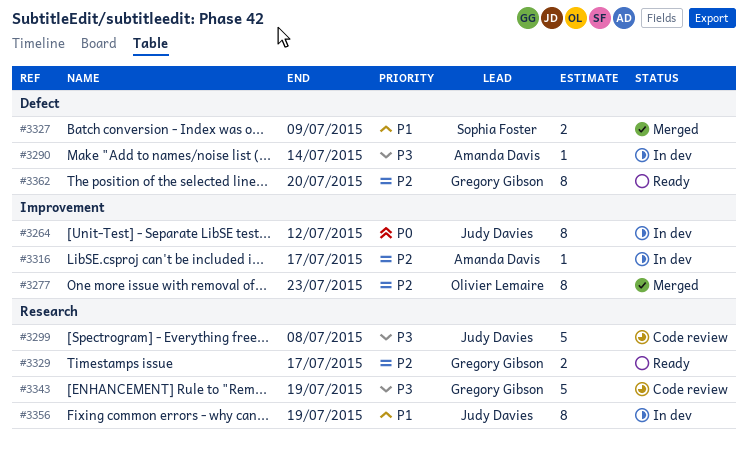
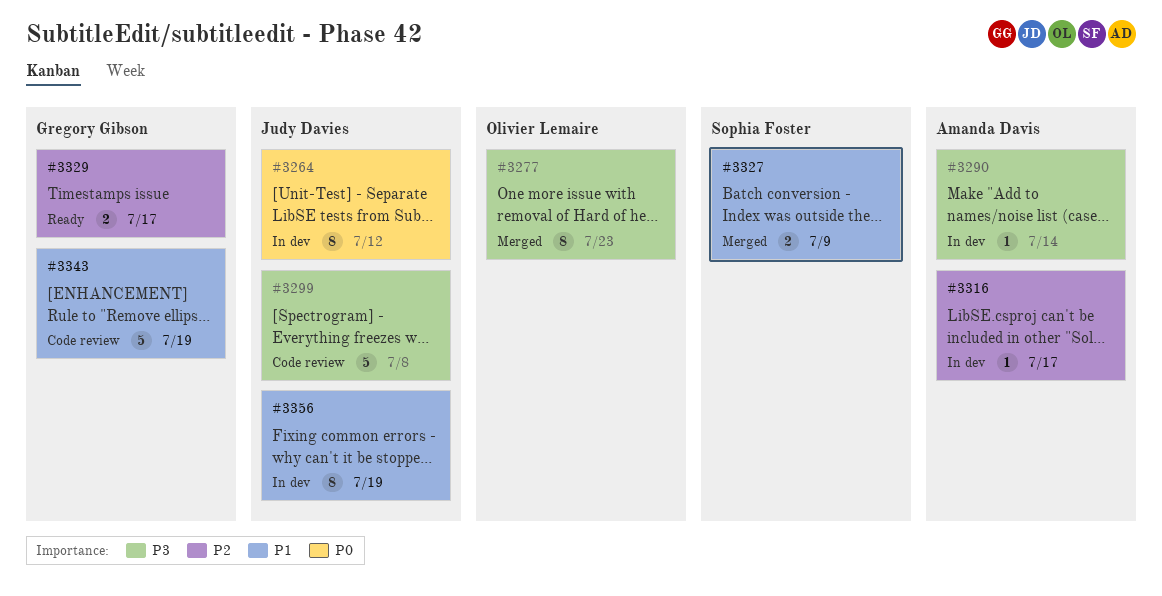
#3277, priority: P2 -> P3
#3343, priority: P3 -> P1
#3362: present -> none

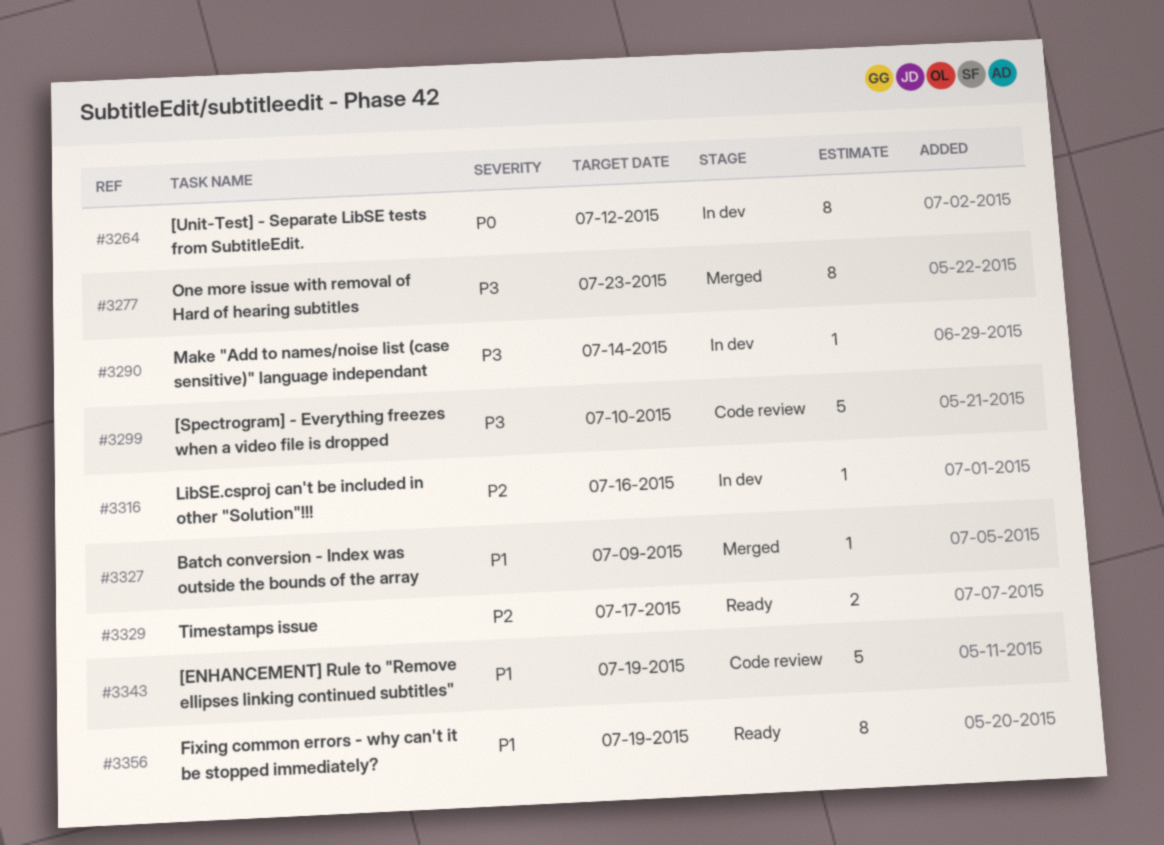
#3299, due: Jul 8 -> Jul 10
#3316, due: Jul 17 -> Jul 16
#3327, estimate: 2 -> 1
#3356, status: In dev -> Ready

